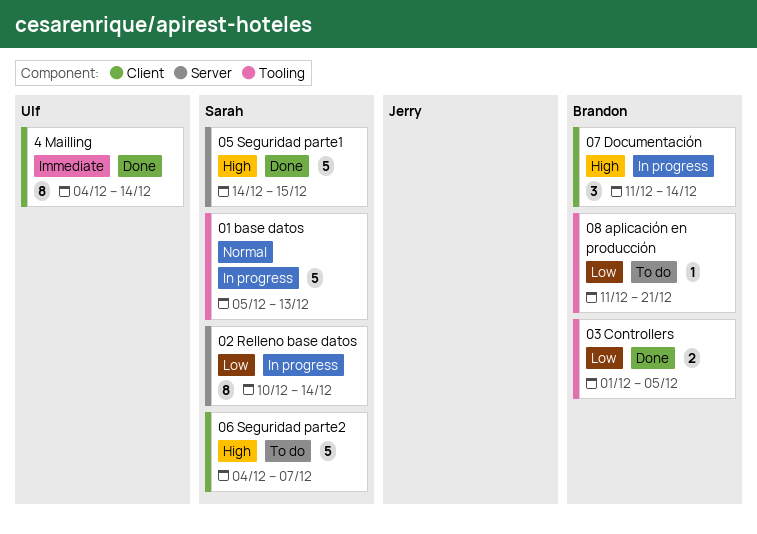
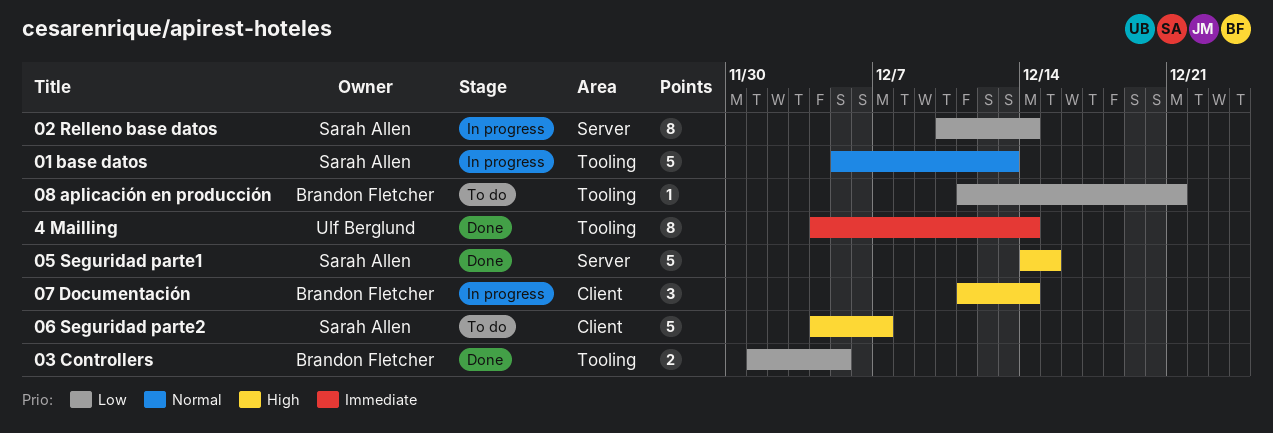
4 Mailling, label: Client -> Tooling

